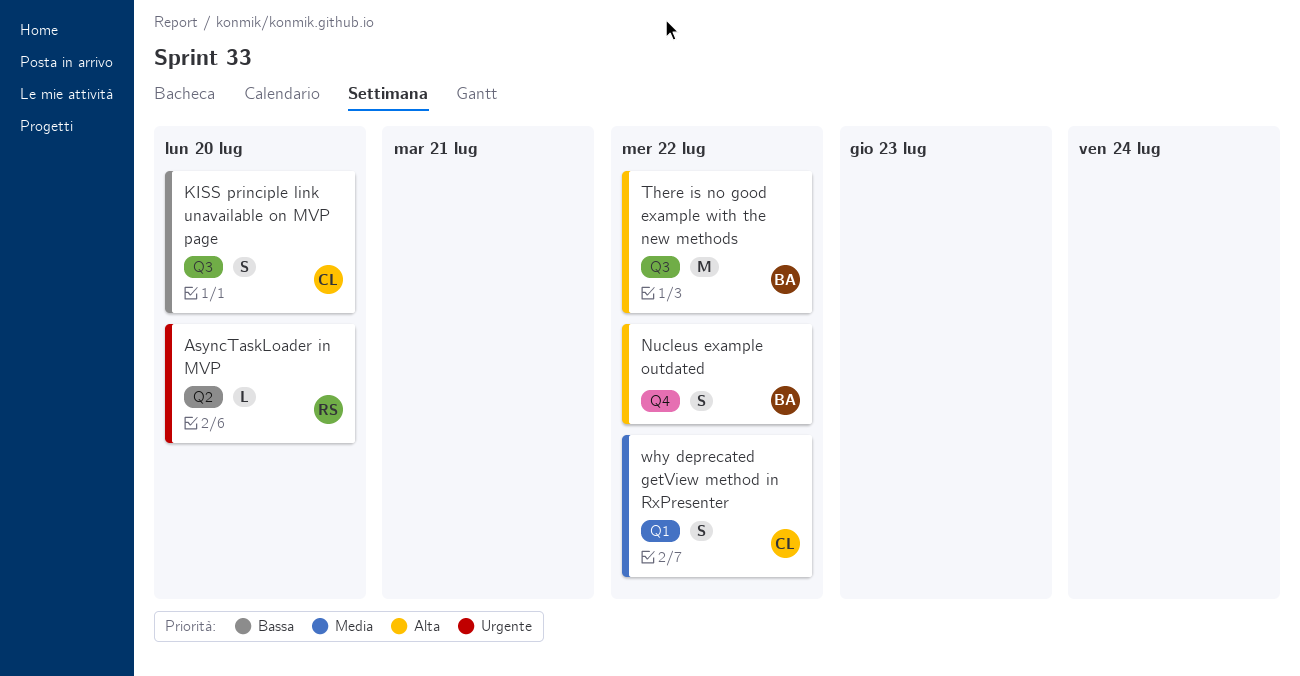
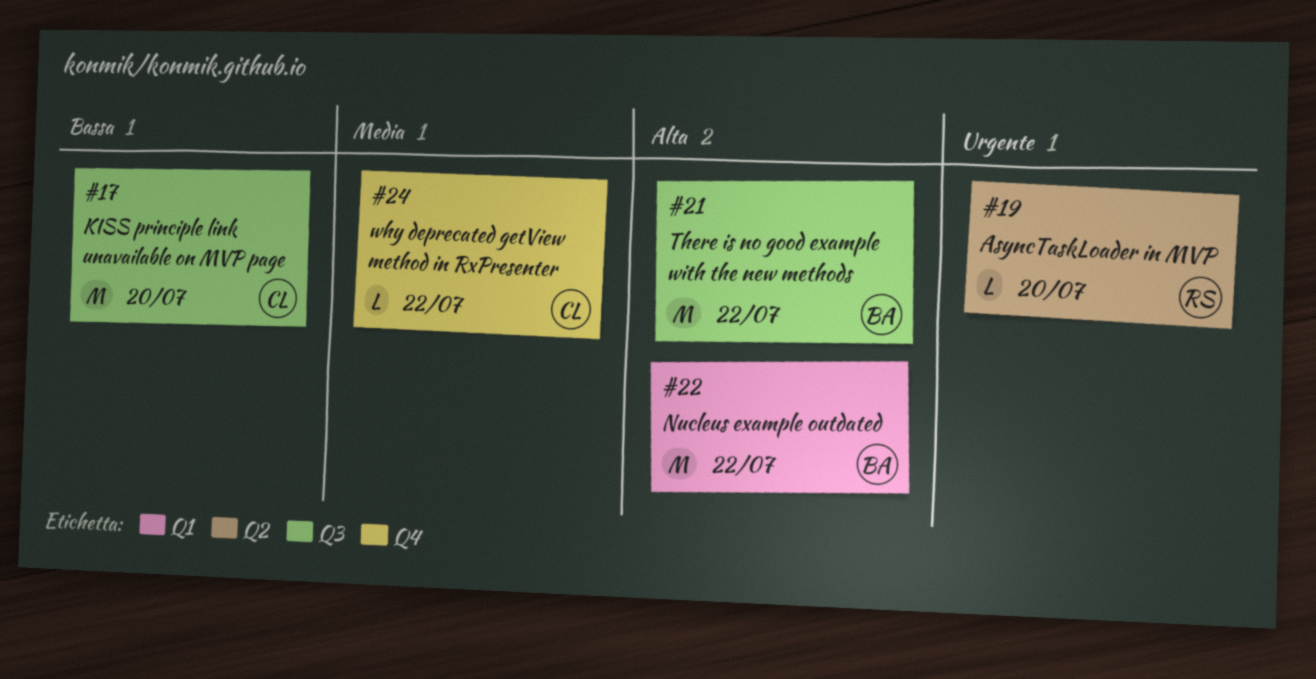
KISS principle link unavailable on MVP page, estimate: S -> M
Nucleus example outdated, label: Q4 -> Q1
Nucleus example outdated, estimate: S -> M
why deprecated getView method in RxPresenter, label: Q1 -> Q4
why deprecated getView method in RxPresenter, estimate: S -> L

